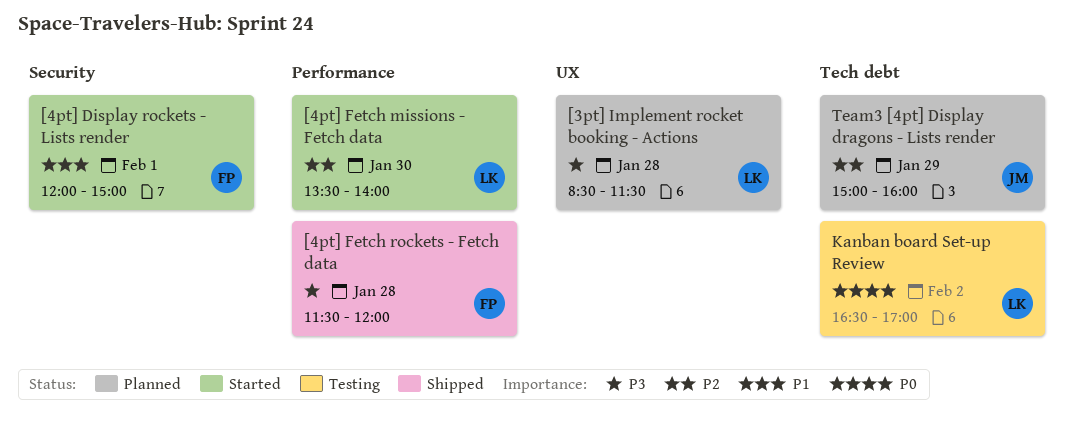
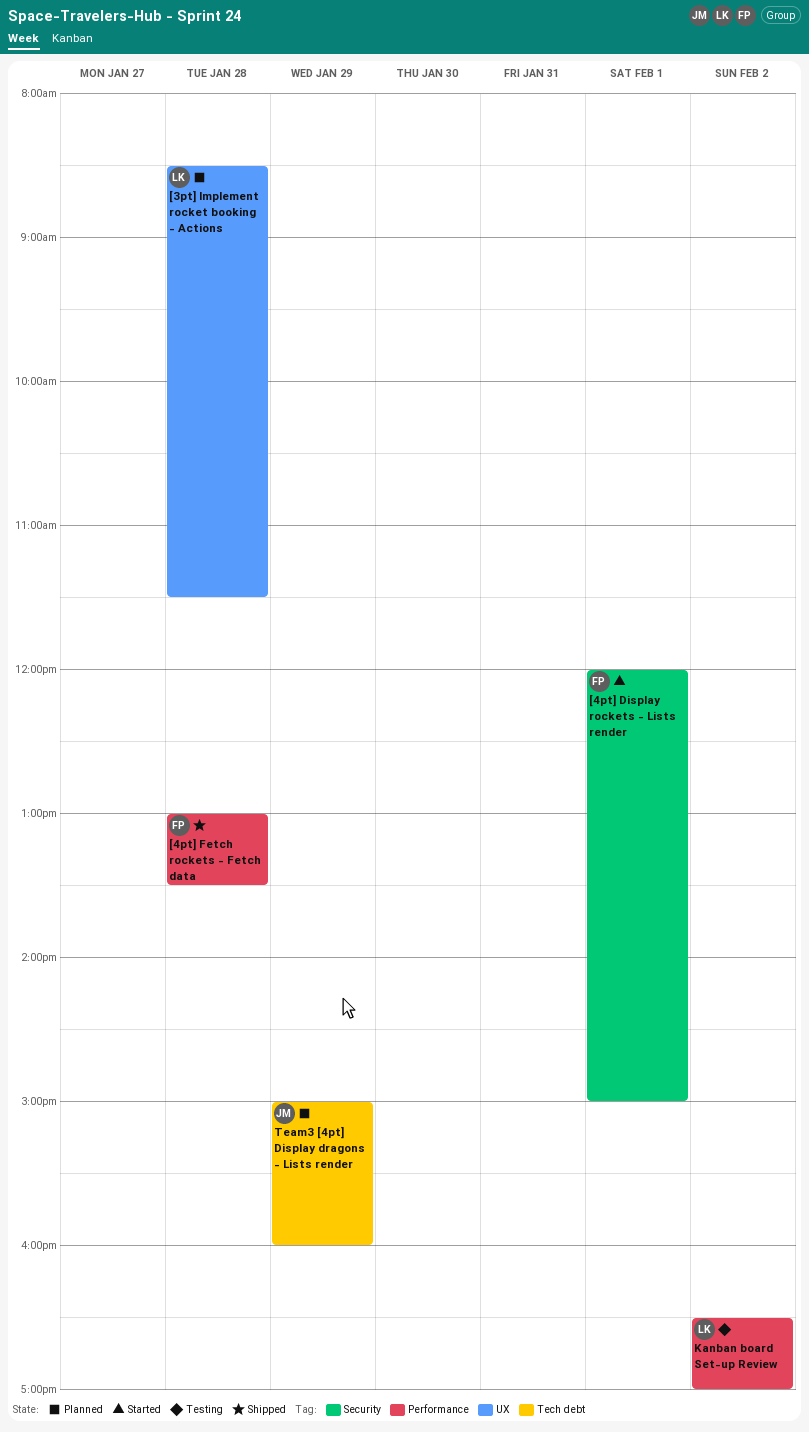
[4pt] Fetch missions - Fetch data: present -> none
[4pt] Fetch rockets - Fetch data, begins: 11:30 -> 13:00
[4pt] Fetch rockets - Fetch data, ends: 12:00 -> 13:30
Kanban board Set-up Review, label: Tech debt -> Performance

